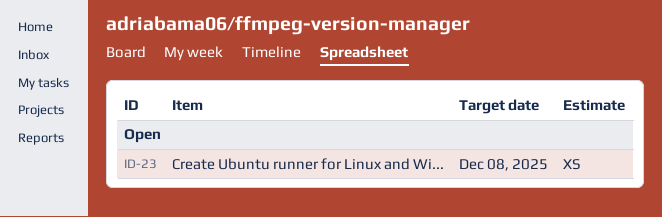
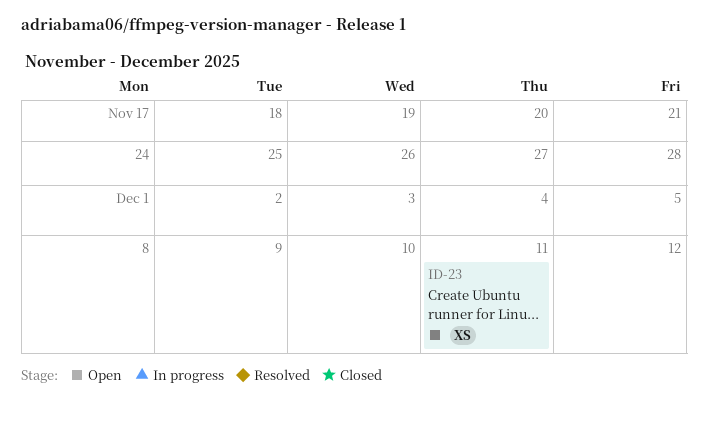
ID-23, due: Dec 8 -> Dec 11

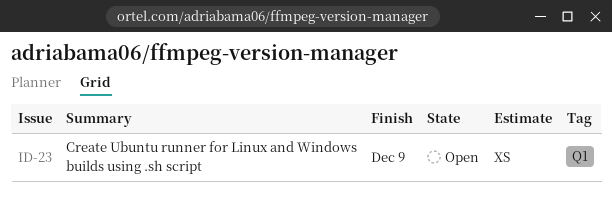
ID-23, due: Dec 11 -> Dec 9

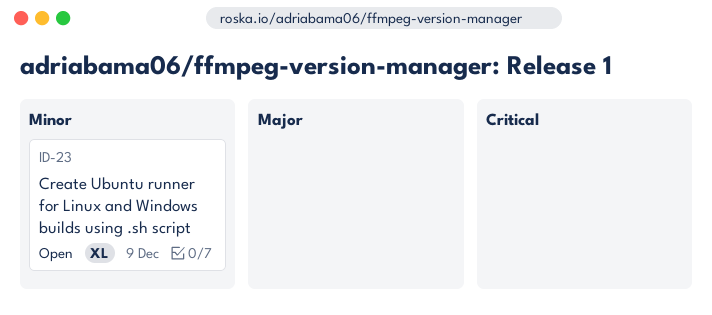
ID-23, estimate: XS -> XL

